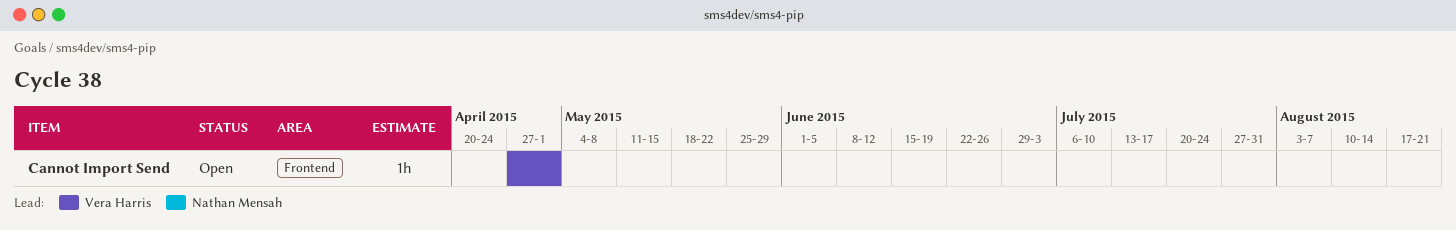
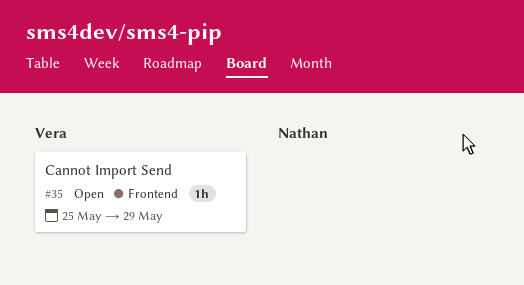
Cannot Import Send, start: Apr 27 -> May 25
Cannot Import Send, due: May 1 -> May 29

